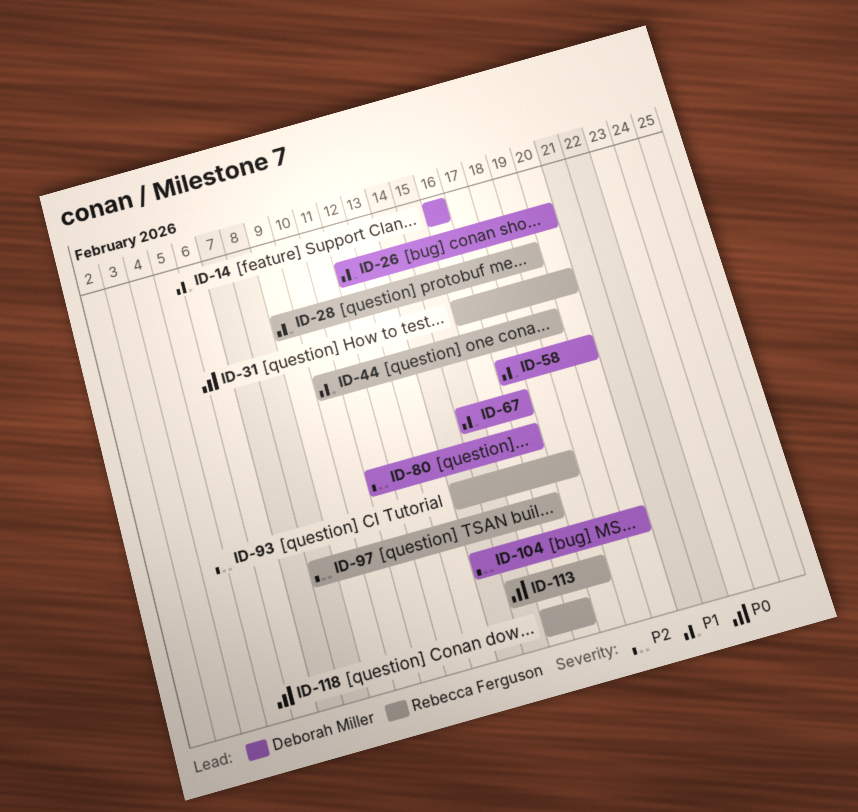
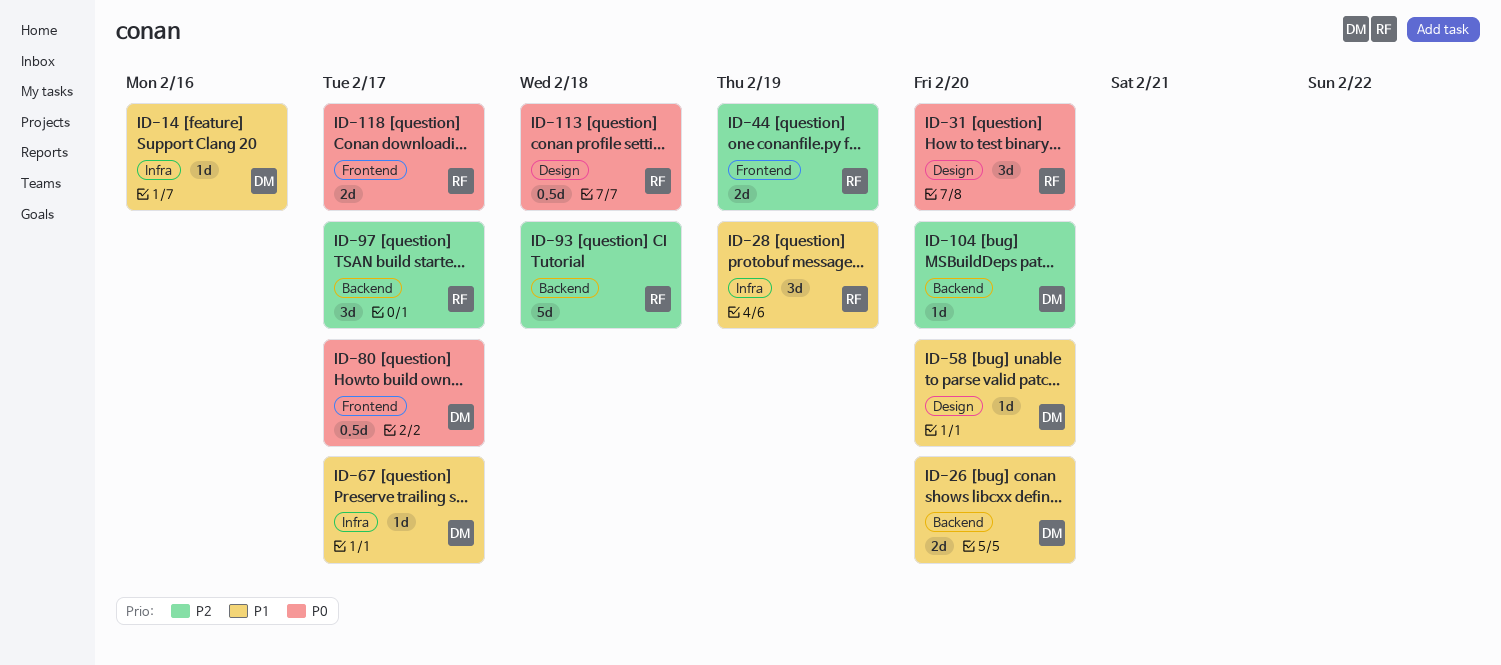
ID-44, priority: P1 -> P2
ID-80, priority: P2 -> P0

